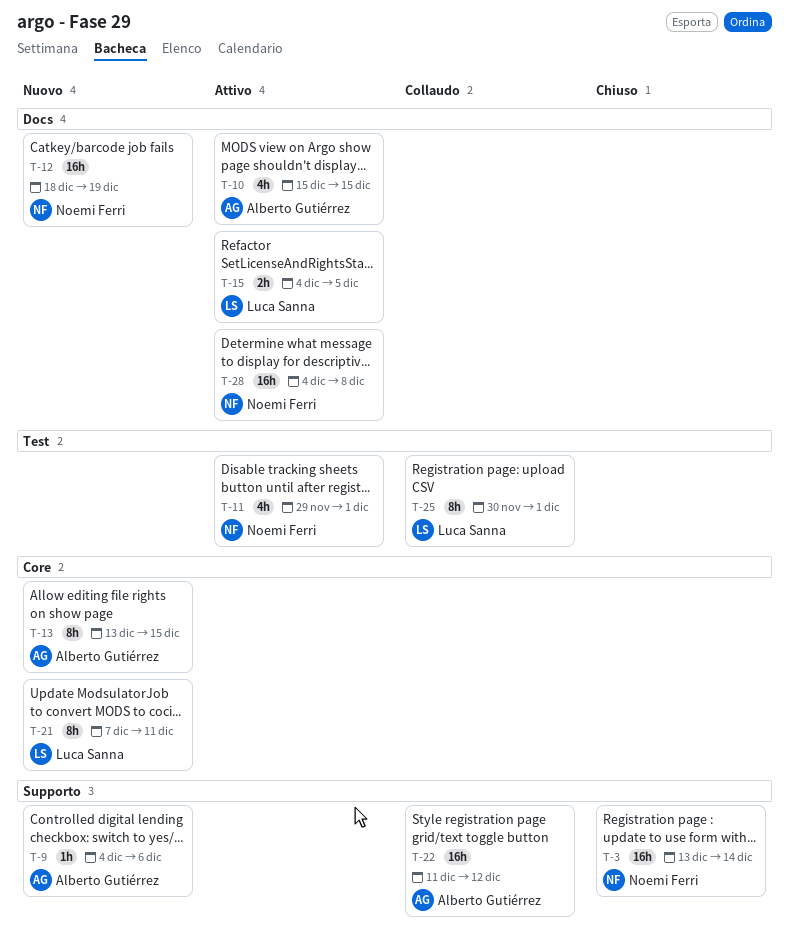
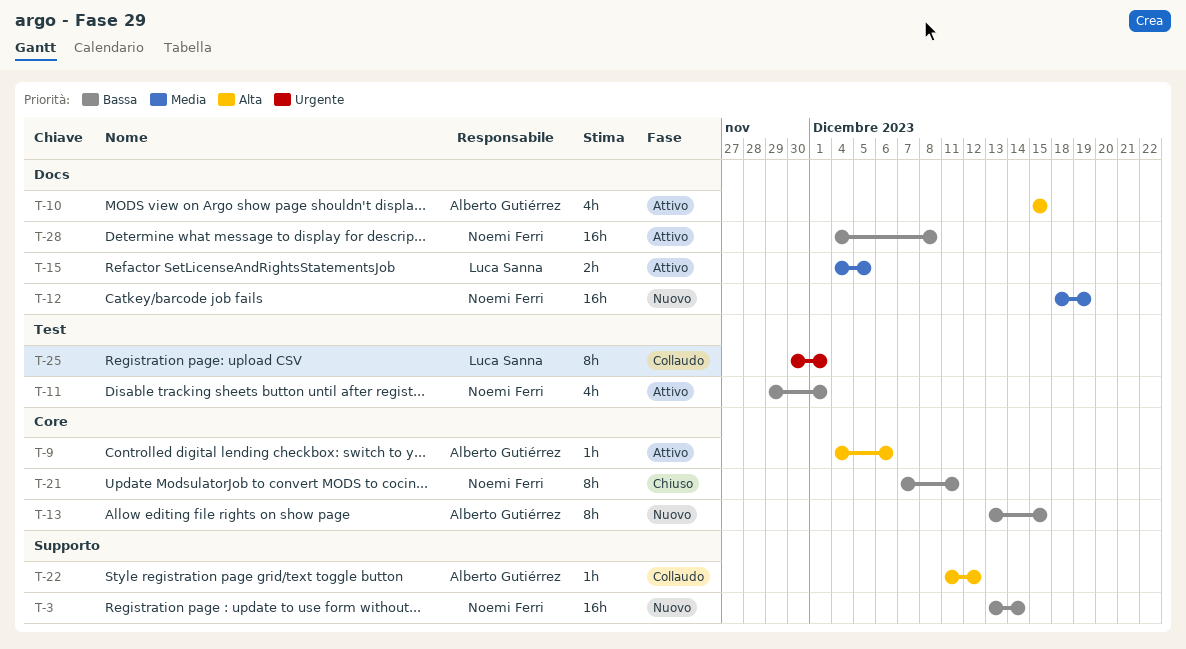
T-3, status: Chiuso -> Nuovo
T-9, status: Nuovo -> Attivo
T-9, label: Supporto -> Core
T-21, status: Nuovo -> Chiuso
T-21, owner: Luca Sanna -> Noemi Ferri
T-22, estimate: 16h -> 1h

